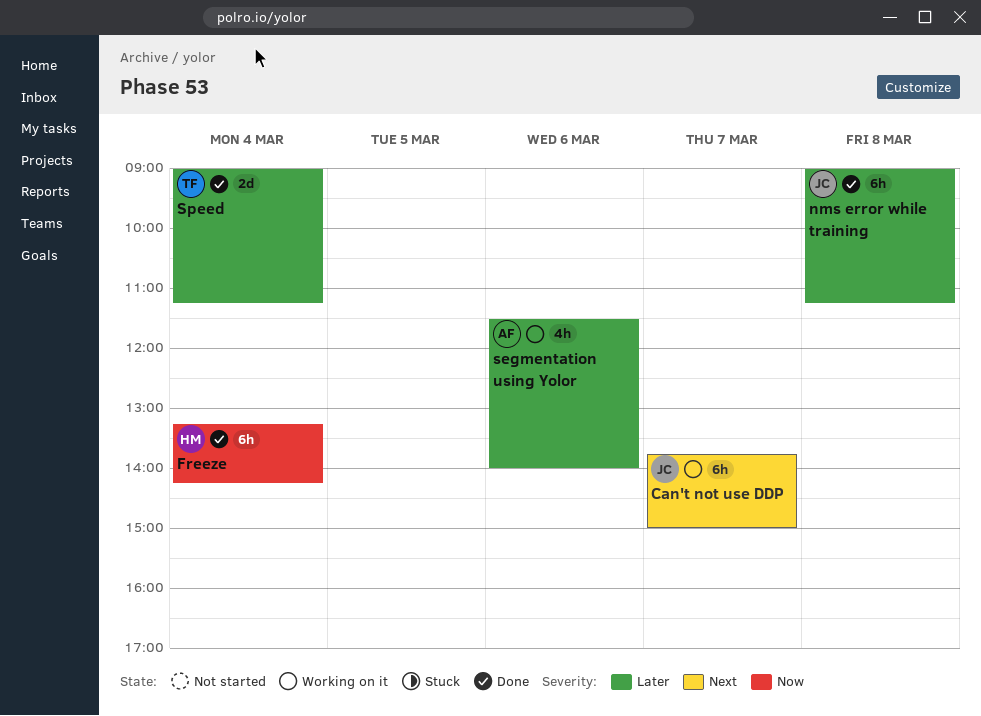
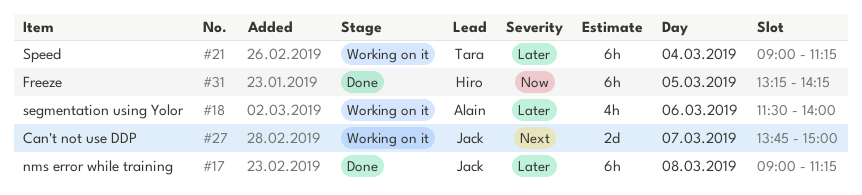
Can't not use DDP, estimate: 6h -> 2d
Freeze, day: Mar 4 -> Mar 5
Speed, status: Done -> Working on it
Speed, estimate: 2d -> 6h

